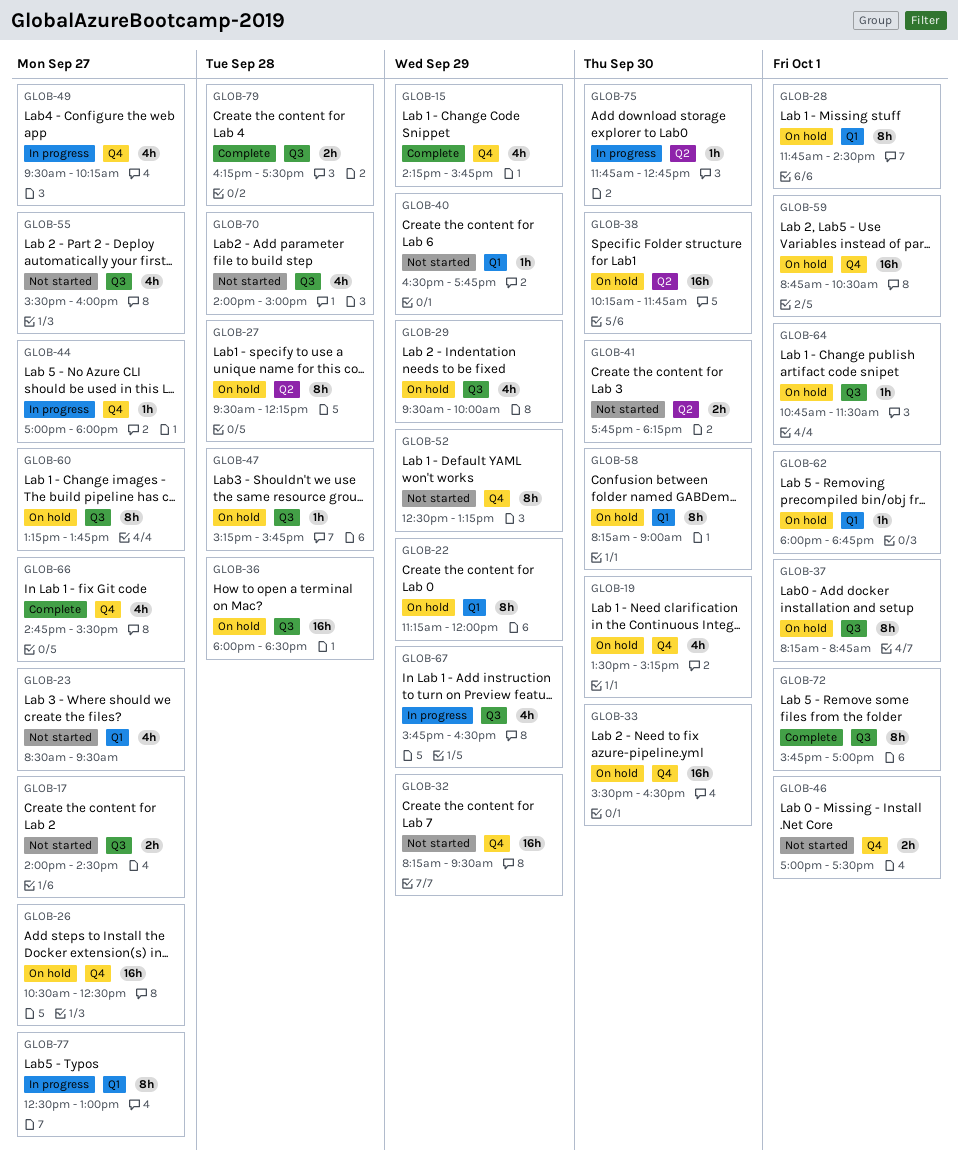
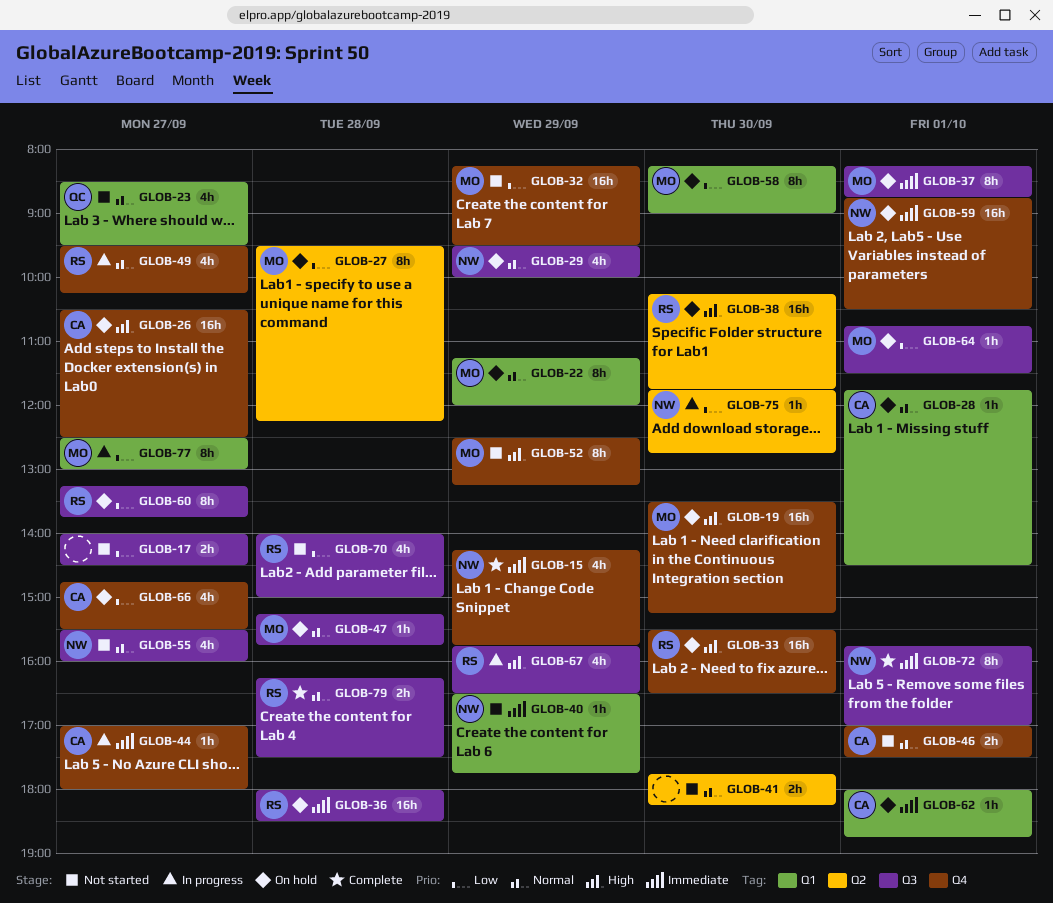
GLOB-19, estimate: 4h -> 16h
GLOB-28, estimate: 8h -> 1h
GLOB-66, status: Complete -> On hold

